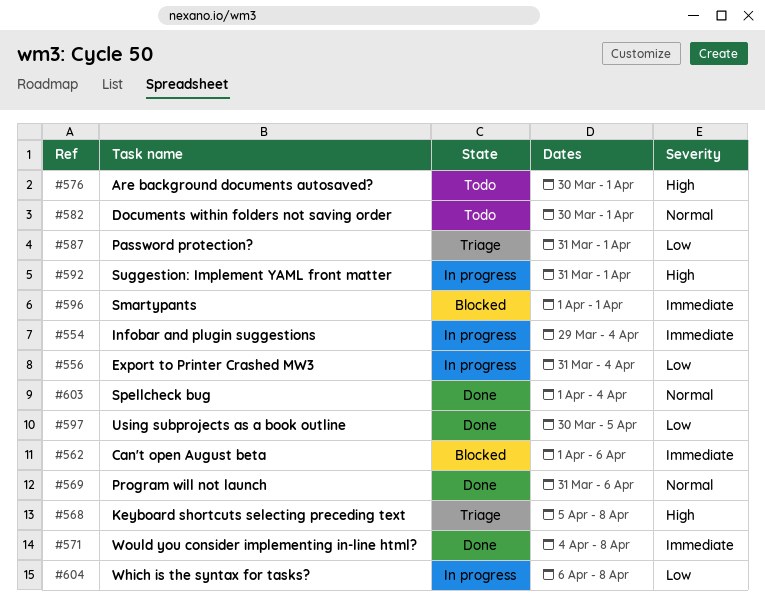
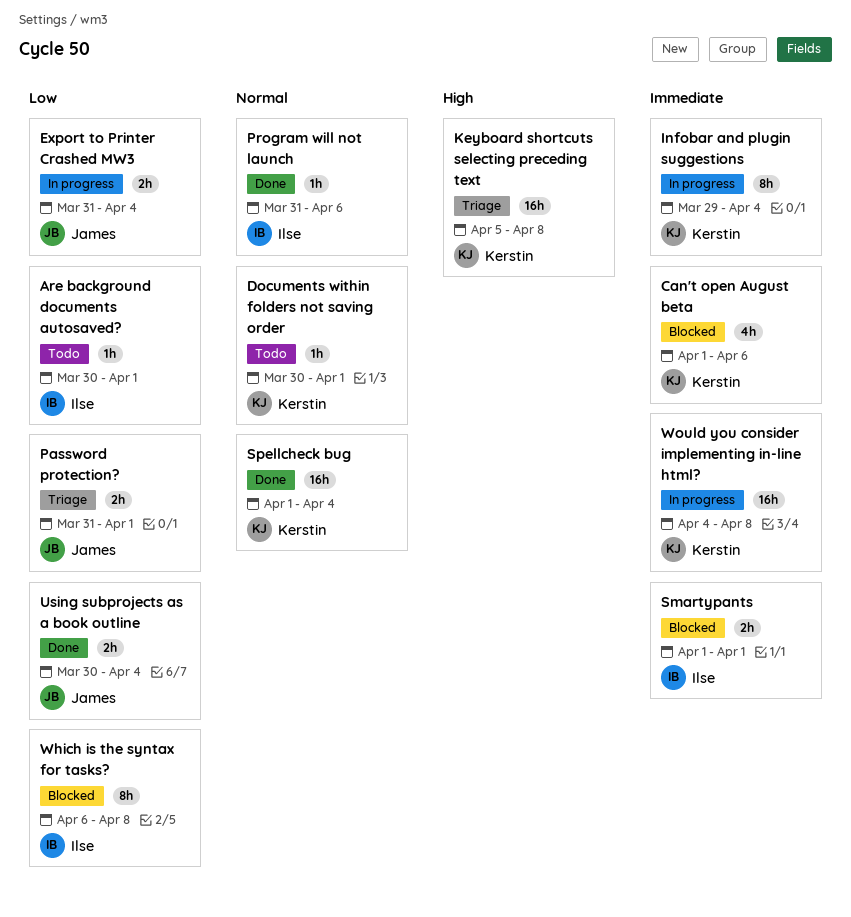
Are background documents autosaved?, priority: High -> Low
Suggestion: Implement YAML front matter: present -> none
Using subprojects as a book outline, due: Apr 5 -> Apr 4
Which is the syntax for tasks?, status: In progress -> Blocked
Would you consider implementing in-line html?, status: Done -> In progress

